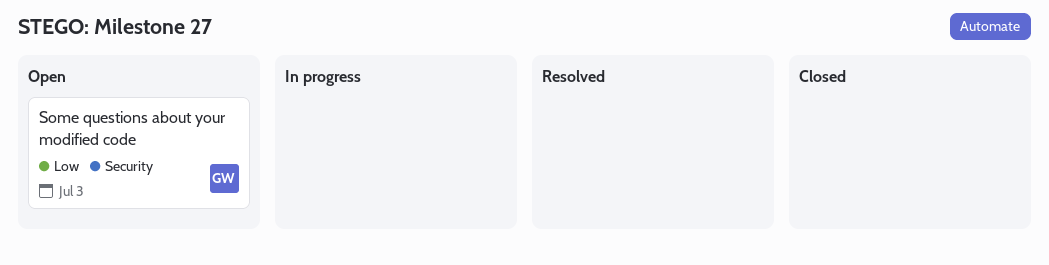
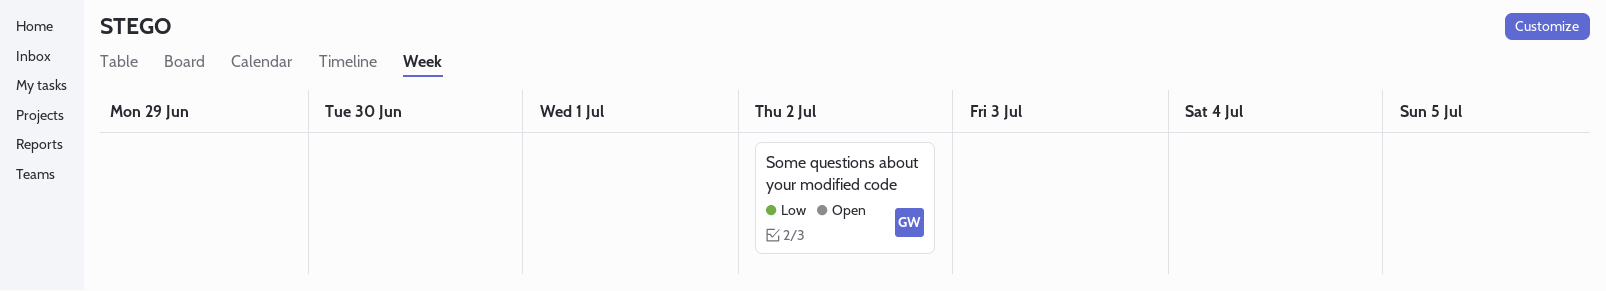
Some questions about your modified code, due: Jul 3 -> Jul 2

